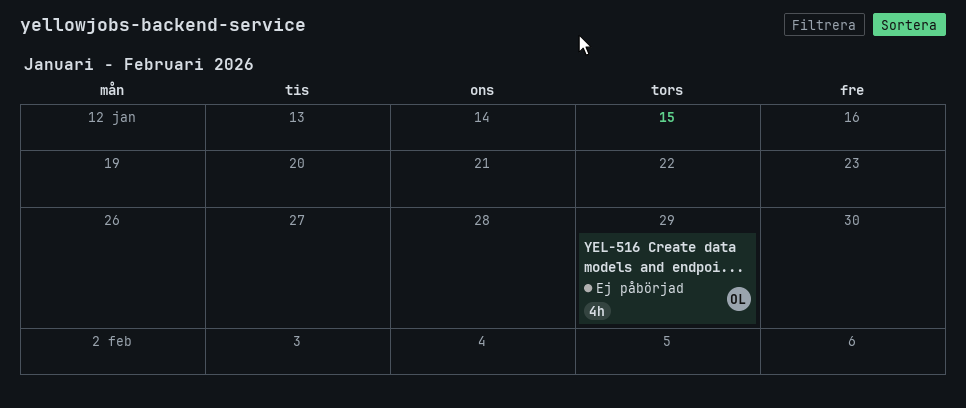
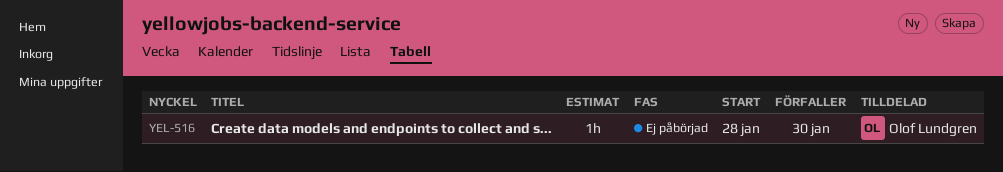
YEL-516, estimate: 4h -> 1h
YEL-516, due: Jan 29 -> Jan 30

